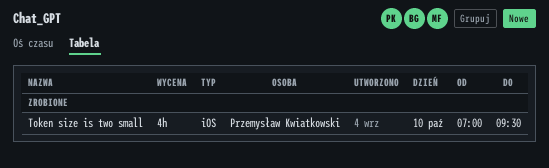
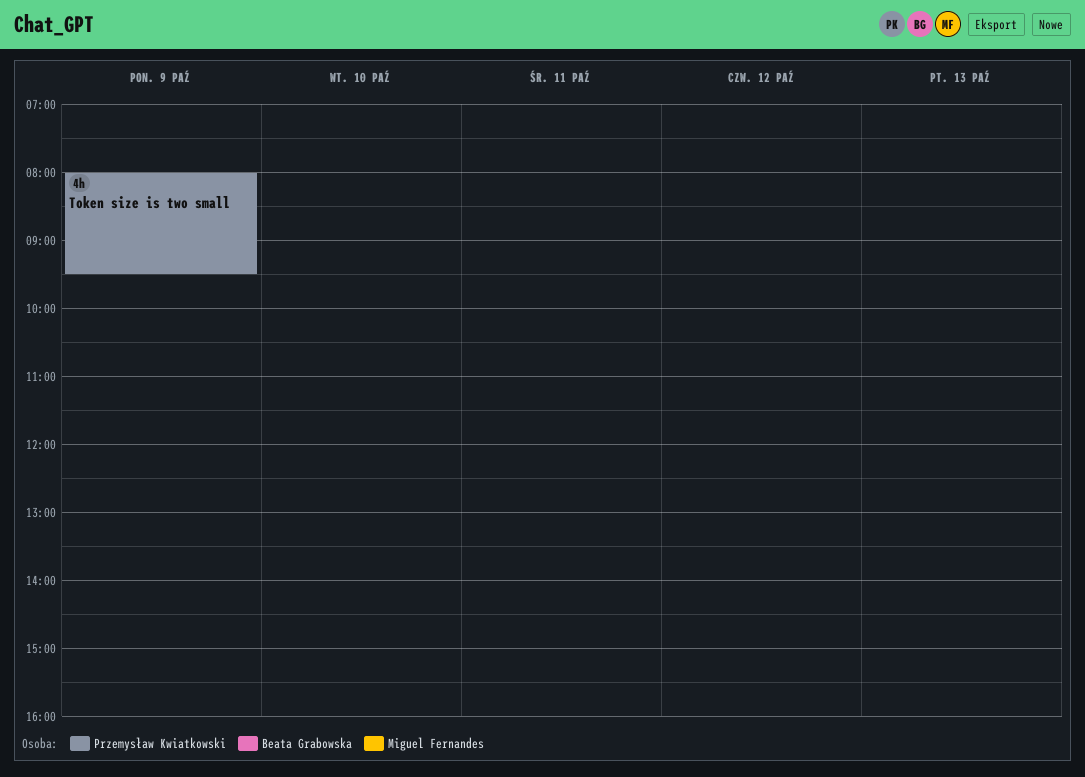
Token size is two small, day: Oct 10 -> Oct 9
Token size is two small, begins: 07:00 -> 08:00

